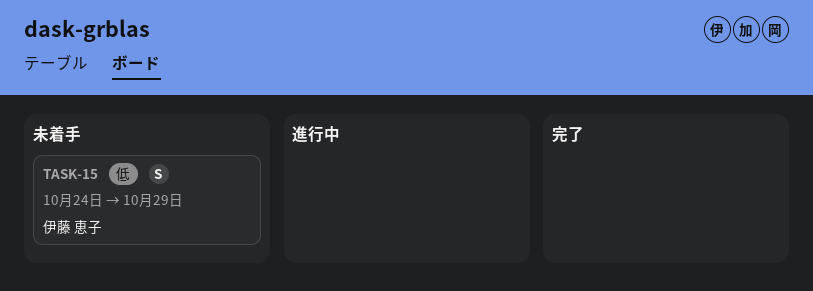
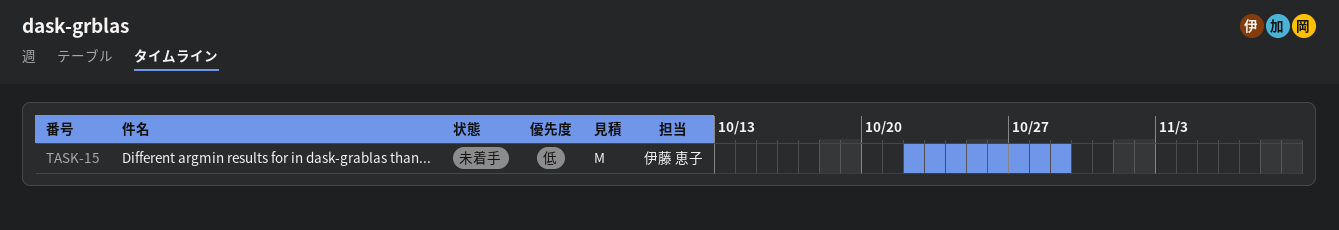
TASK-15, estimate: S -> M
TASK-15, start: Oct 24 -> Oct 22

